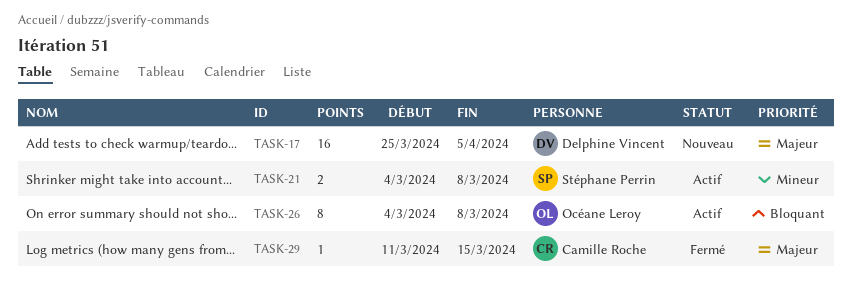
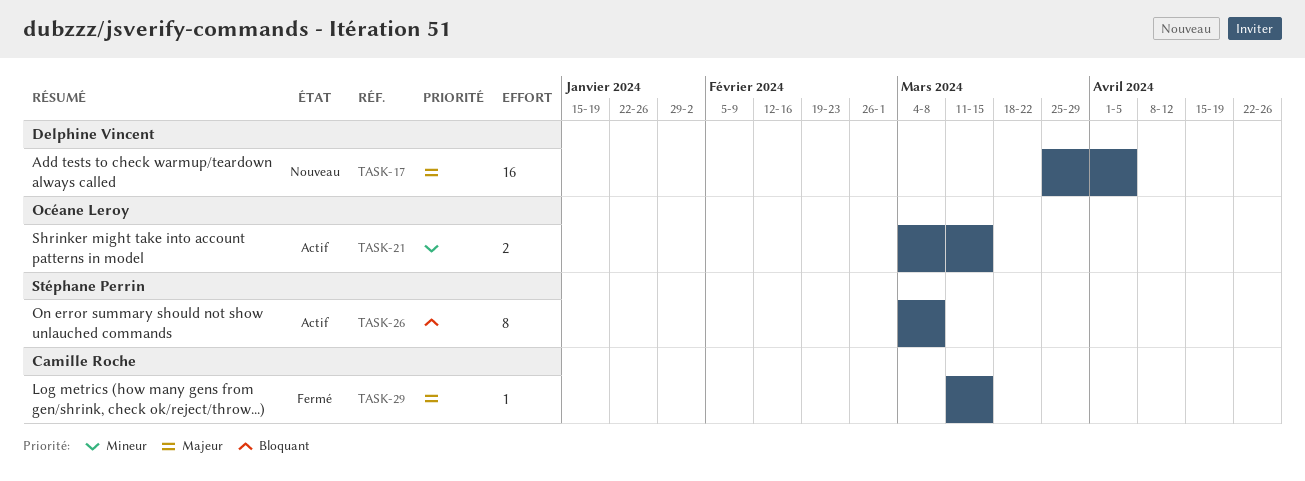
TASK-21, owner: Stéphane Perrin -> Océane Leroy
TASK-21, due: Mar 8 -> Mar 15
TASK-26, owner: Océane Leroy -> Stéphane Perrin

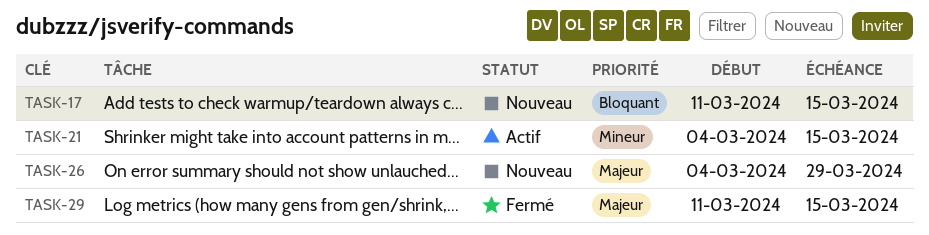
TASK-17, priority: Majeur -> Bloquant
TASK-17, start: Mar 25 -> Mar 11
TASK-17, due: Apr 5 -> Mar 15
TASK-26, status: Actif -> Nouveau
TASK-26, priority: Bloquant -> Majeur
TASK-26, due: Mar 8 -> Mar 29

